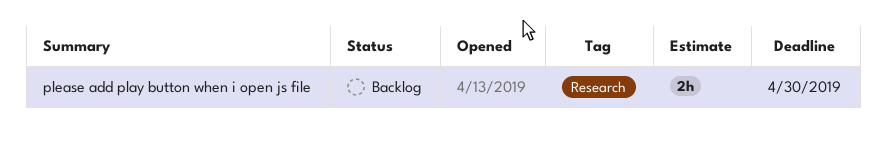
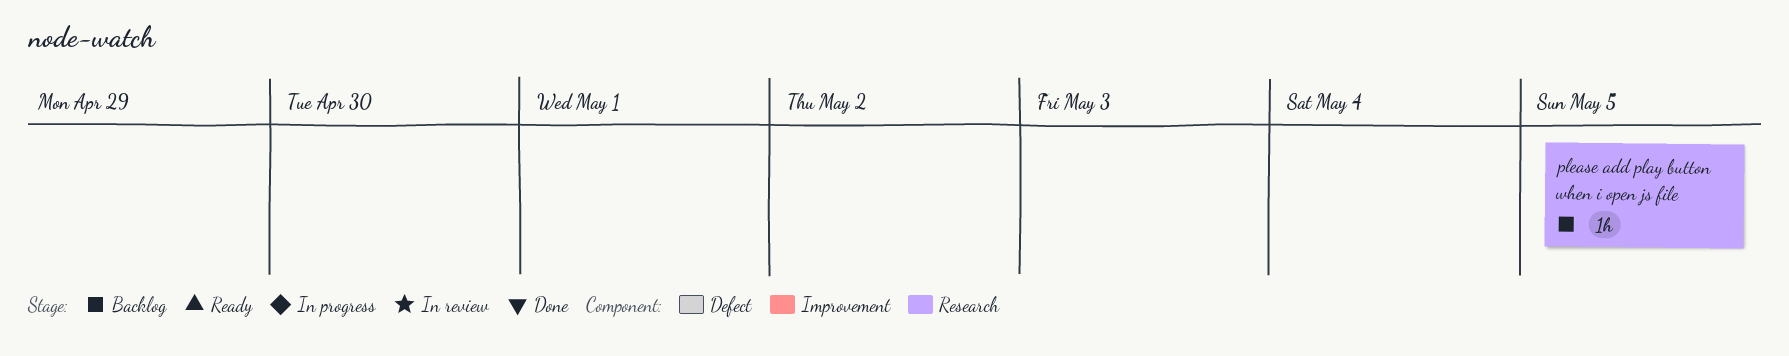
please add play button when i open js file, estimate: 2h -> 1h
please add play button when i open js file, due: Apr 30 -> May 5

